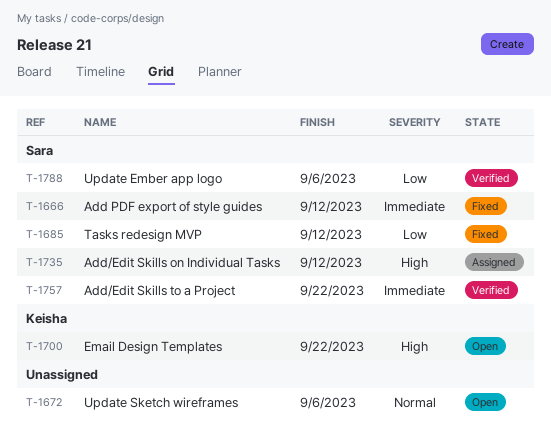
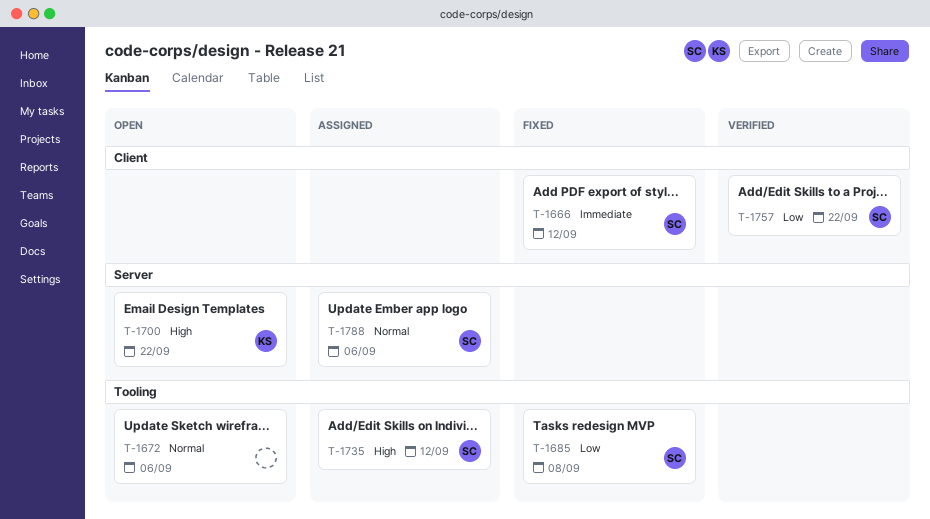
T-1685, due: Sep 12 -> Sep 8
T-1757, priority: Immediate -> Low
T-1788, status: Verified -> Assigned
T-1788, priority: Low -> Normal

